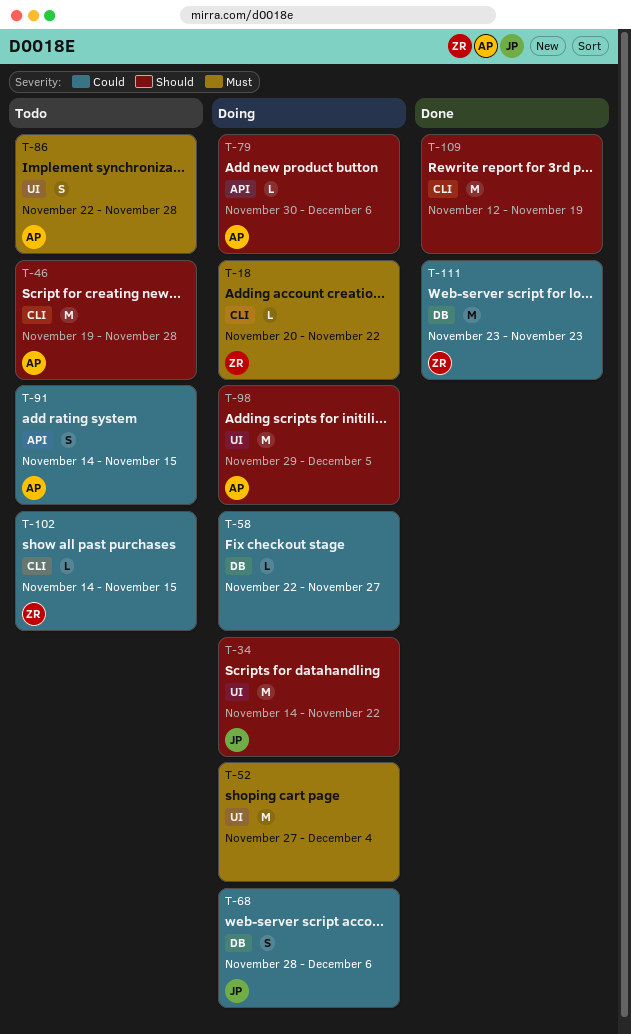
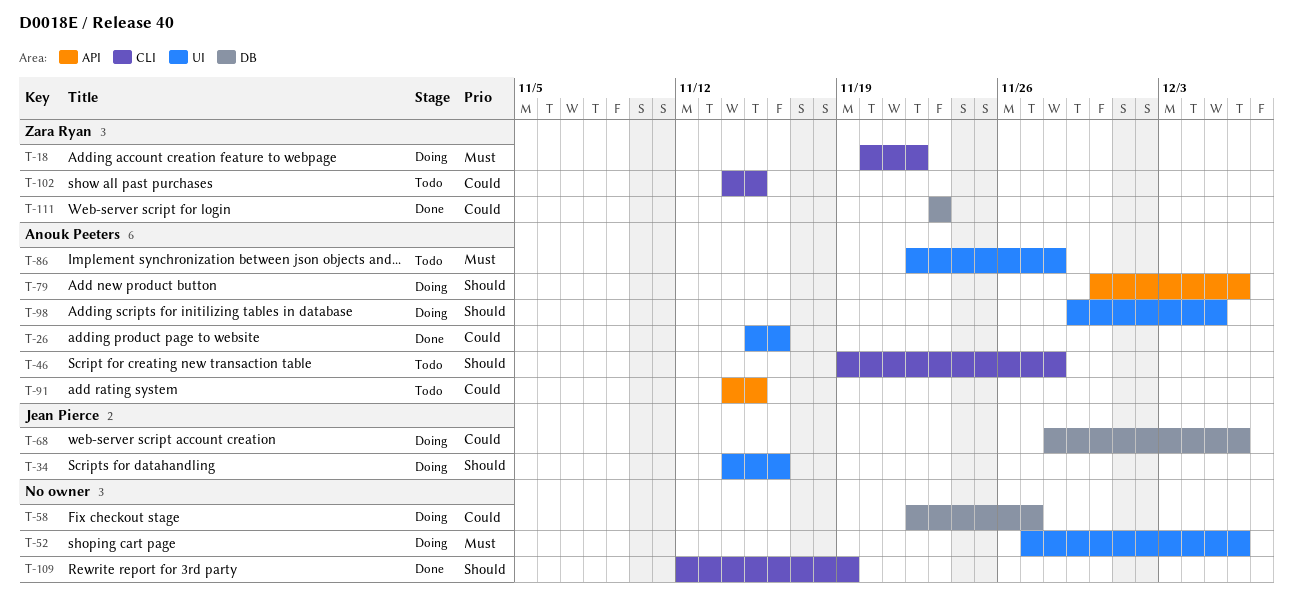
T-26: none -> present
T-34, due: Nov 22 -> Nov 16
T-52, due: Dec 4 -> Dec 6

